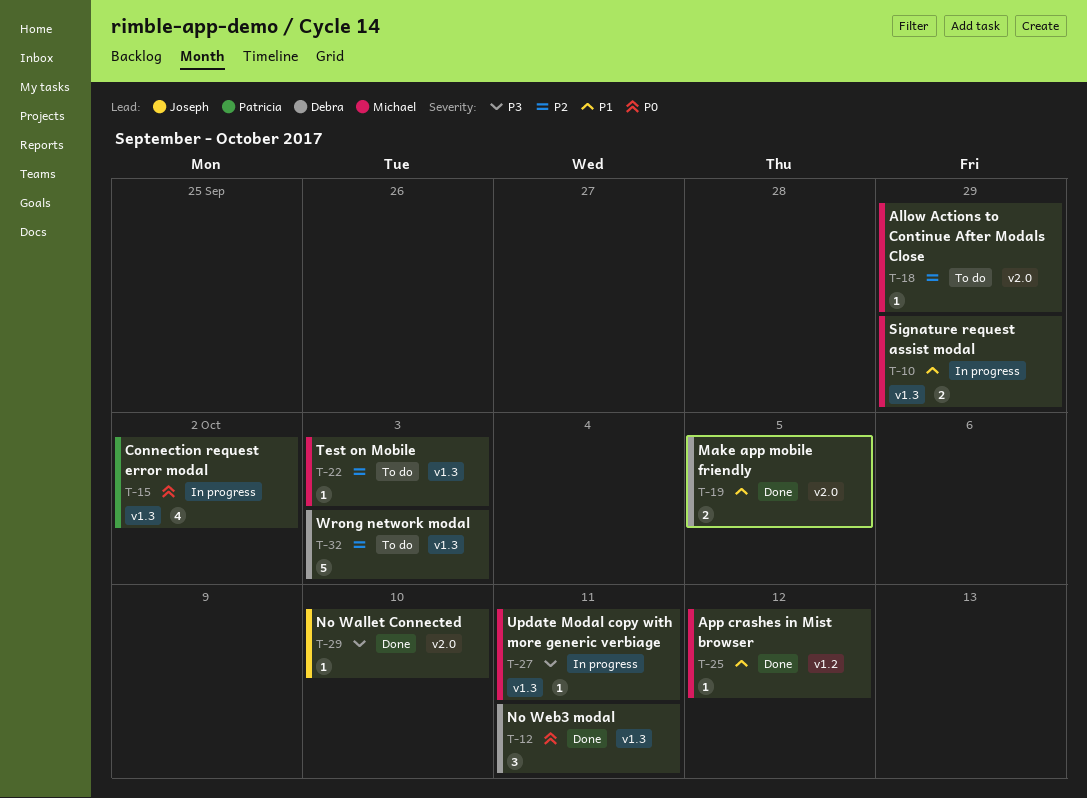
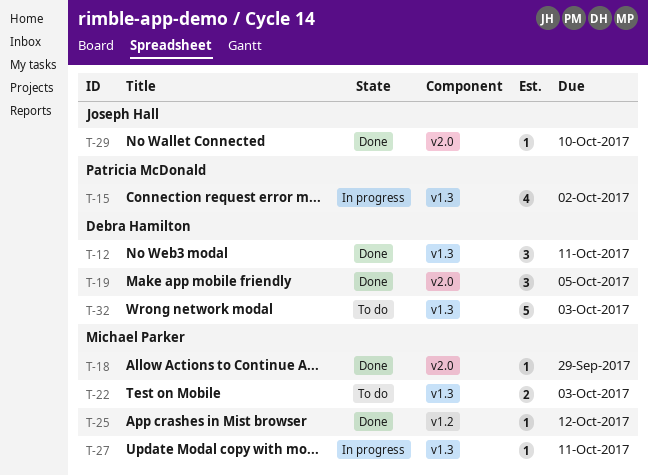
T-10: present -> none
T-18, status: To do -> Done
T-19, estimate: 2 -> 3
T-22, estimate: 1 -> 2

